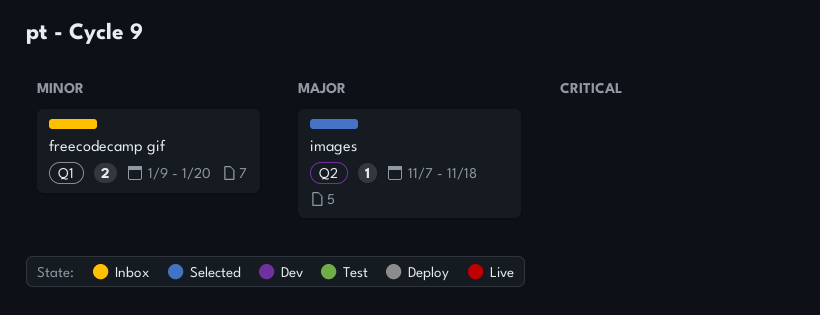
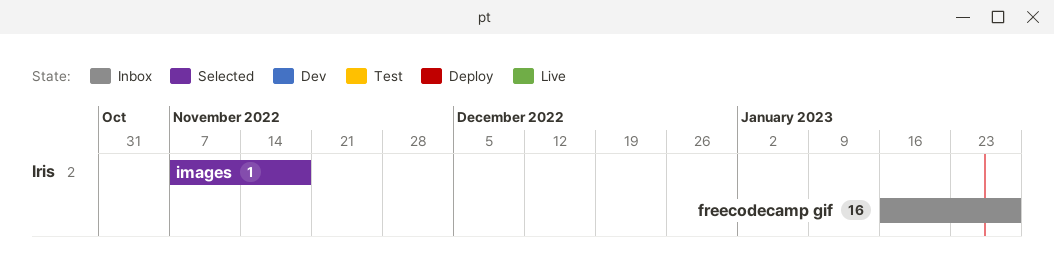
freecodecamp gif, estimate: 2 -> 16
freecodecamp gif, start: Jan 9 -> Jan 16
freecodecamp gif, due: Jan 20 -> Jan 27

